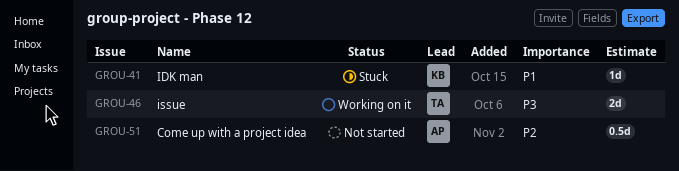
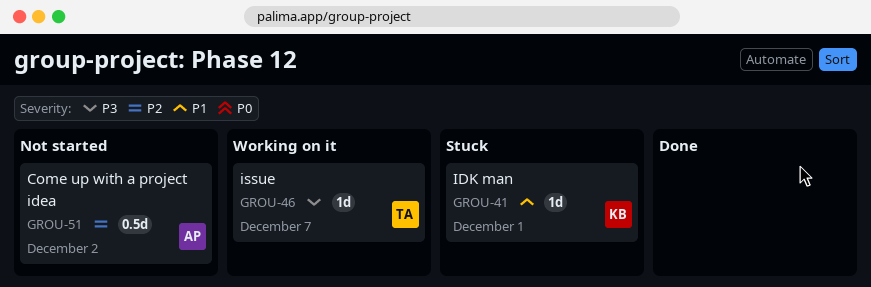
GROU-46, estimate: 2d -> 1d

